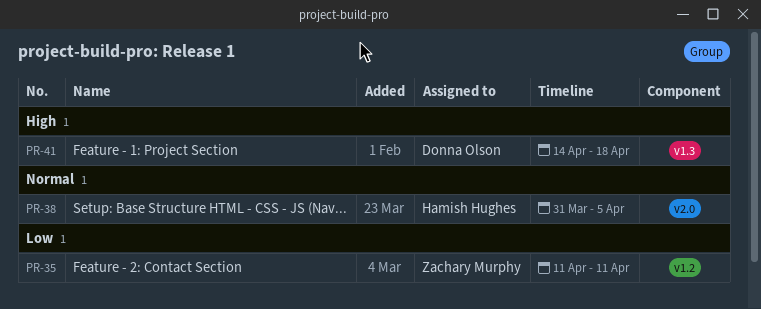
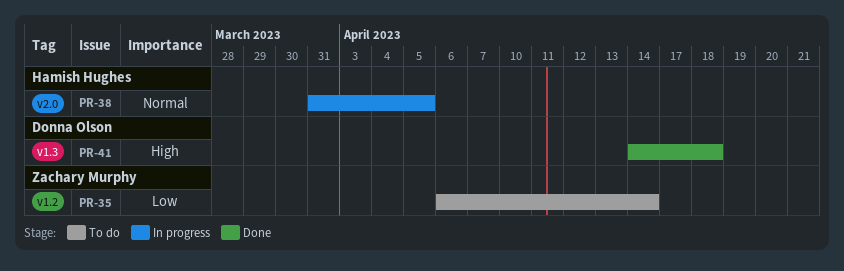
PR-35, start: Apr 11 -> Apr 6
PR-35, due: Apr 11 -> Apr 14

